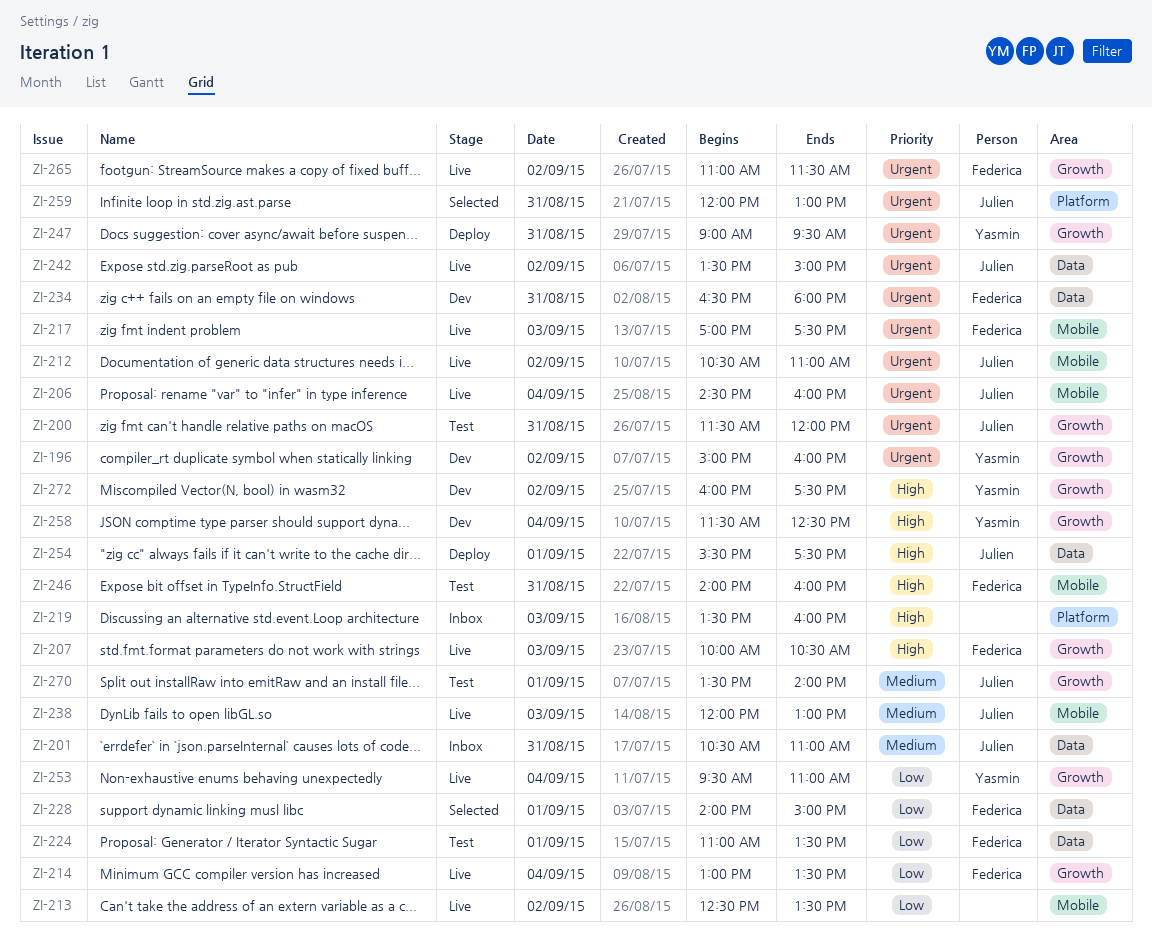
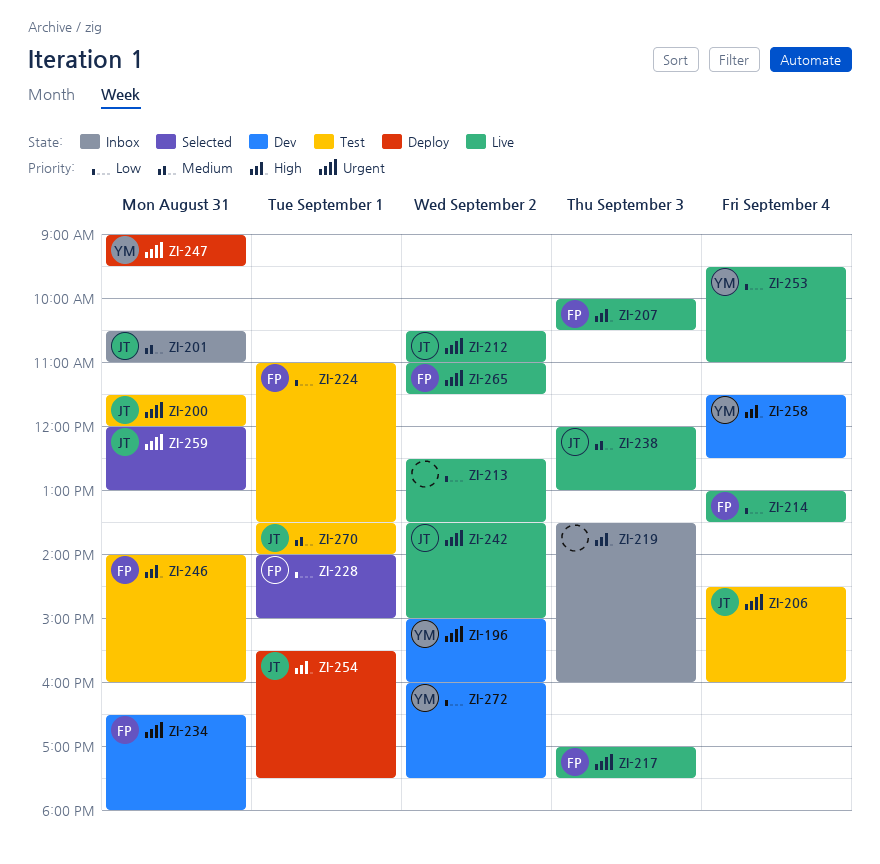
ZI-206, status: Live -> Test
ZI-272, priority: High -> Low

